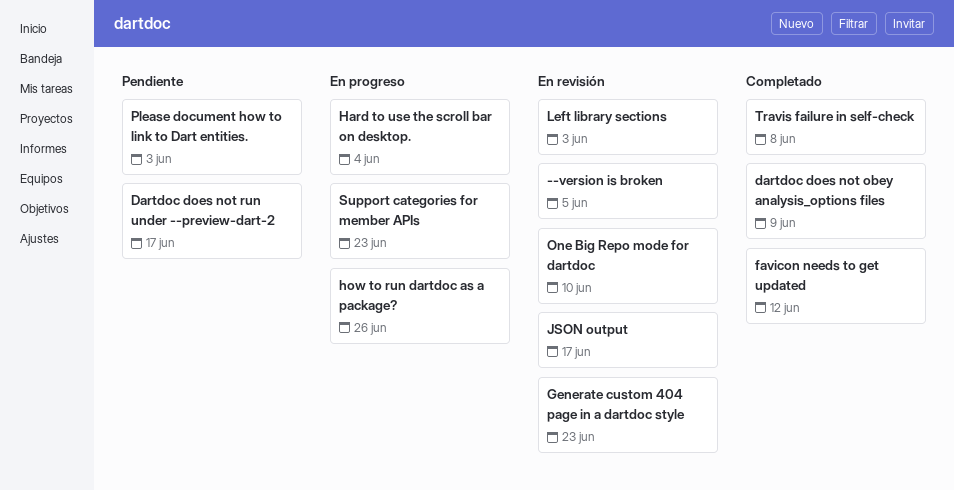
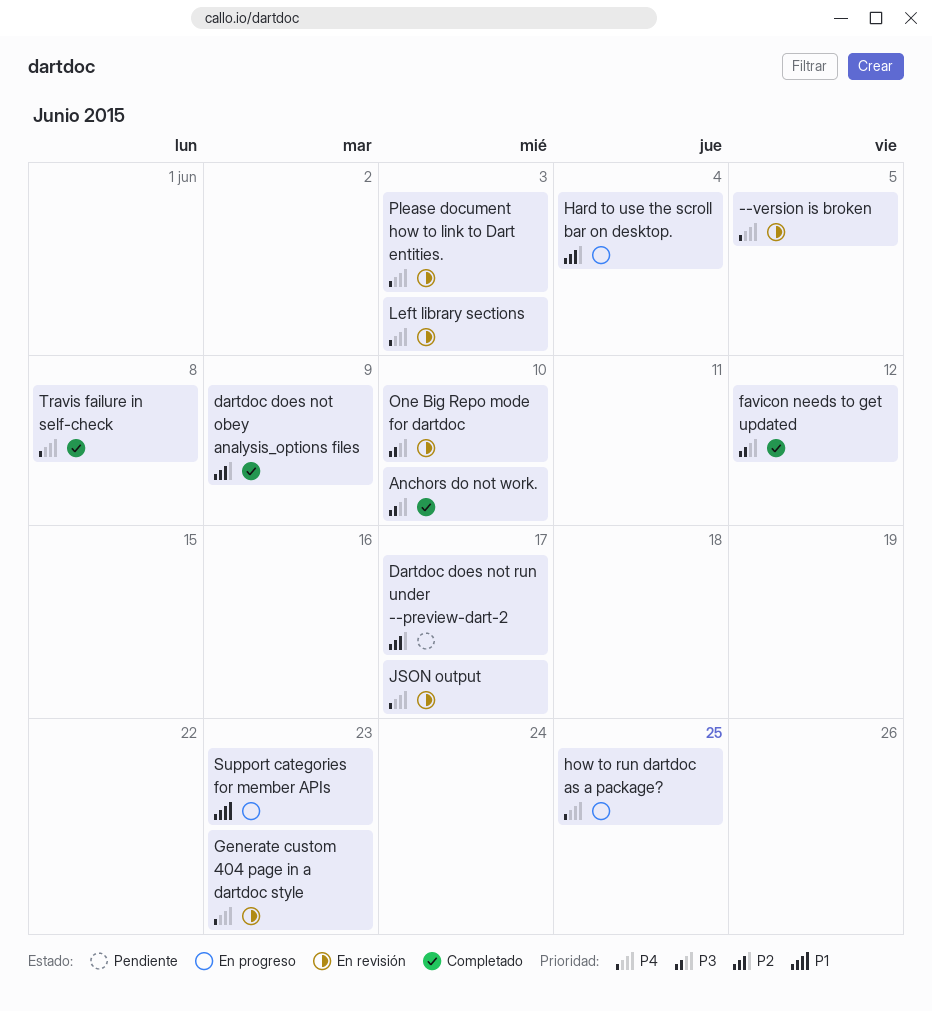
Anchors do not work.: none -> present
how to run dartdoc as a package?, due: Jun 26 -> Jun 25
Please document how to link to Dart entities., status: Pendiente -> En revisión

